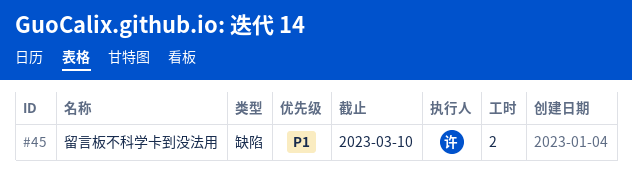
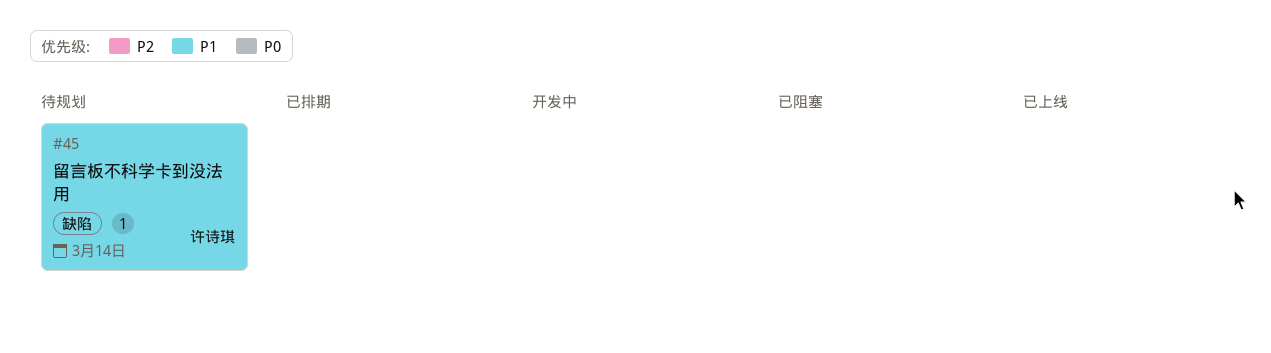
#45, estimate: 2 -> 1
#45, due: Mar 10 -> Mar 14

